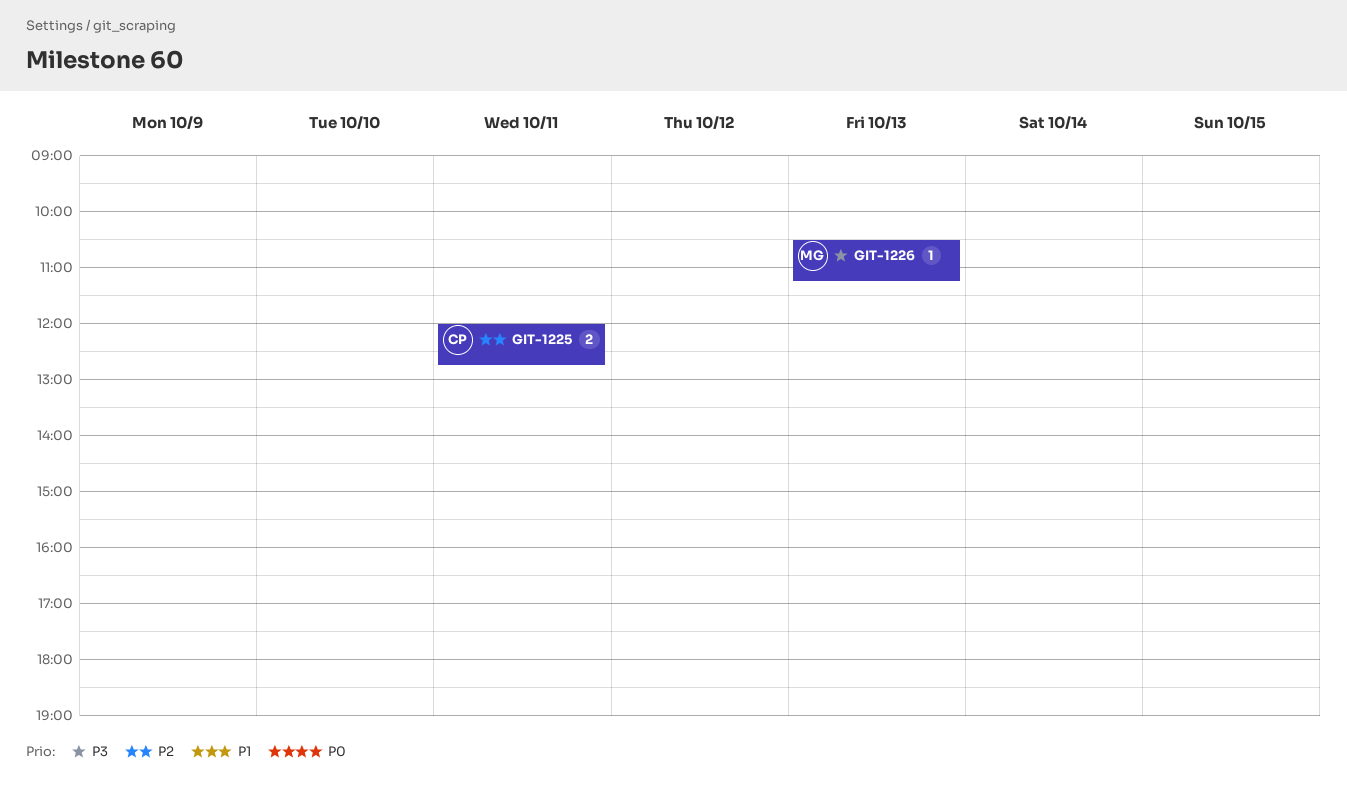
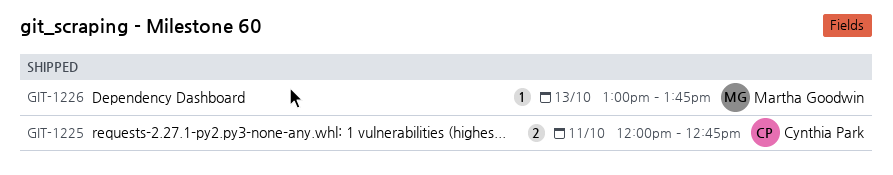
GIT-1226, begins: 10:30 -> 13:00
GIT-1226, ends: 11:15 -> 13:45

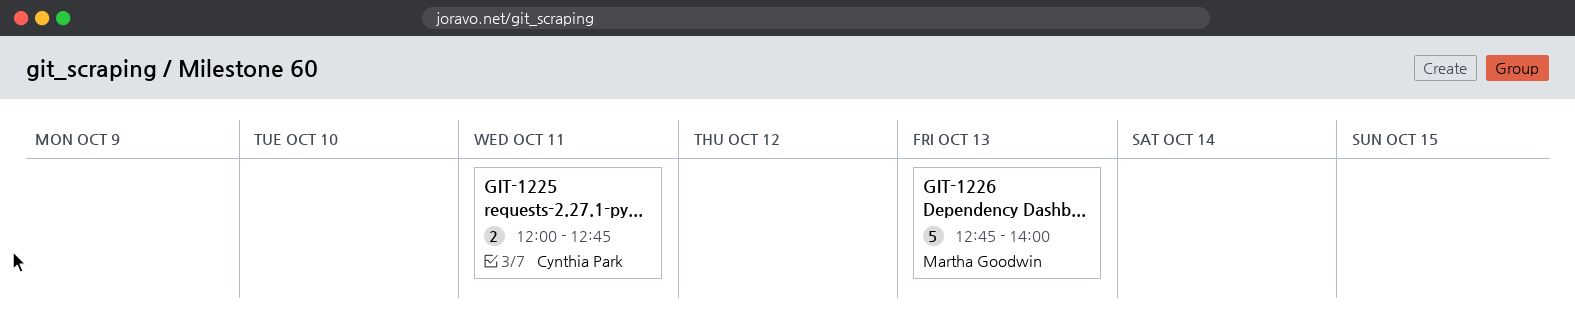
GIT-1226, estimate: 1 -> 5
GIT-1226, begins: 13:00 -> 12:45
GIT-1226, ends: 13:45 -> 14:00

